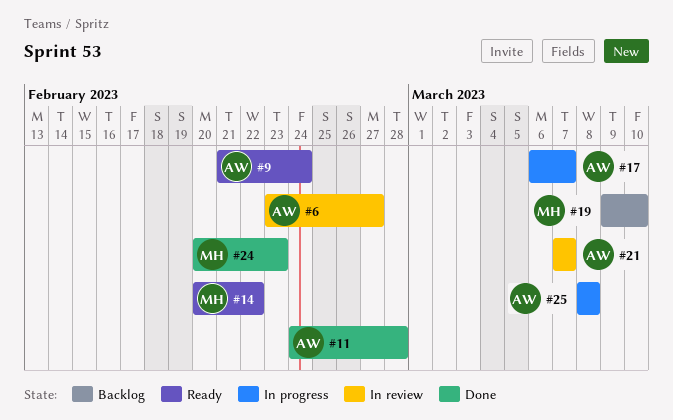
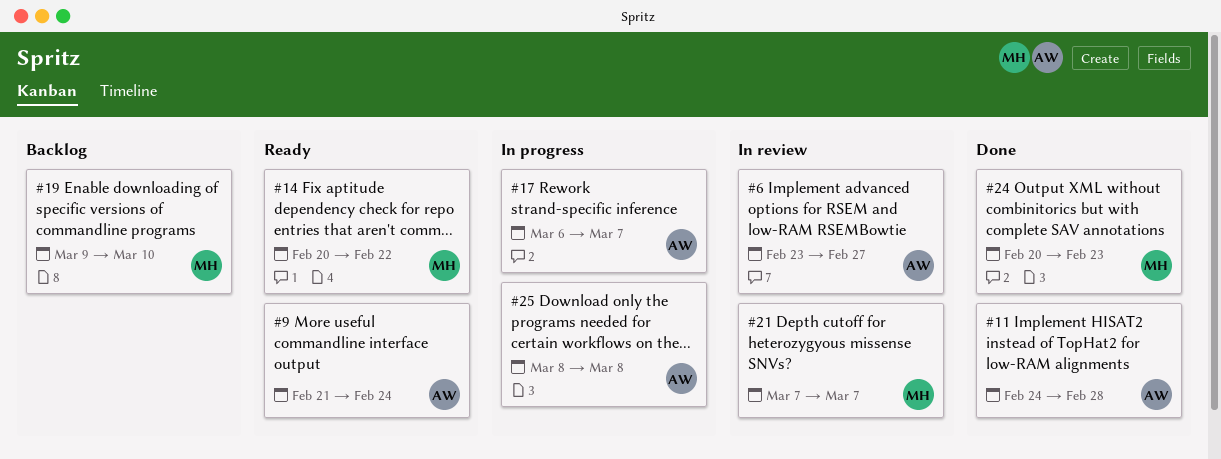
#21, owner: AW -> MH

